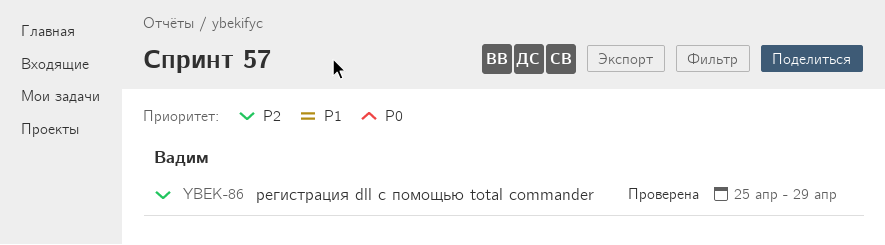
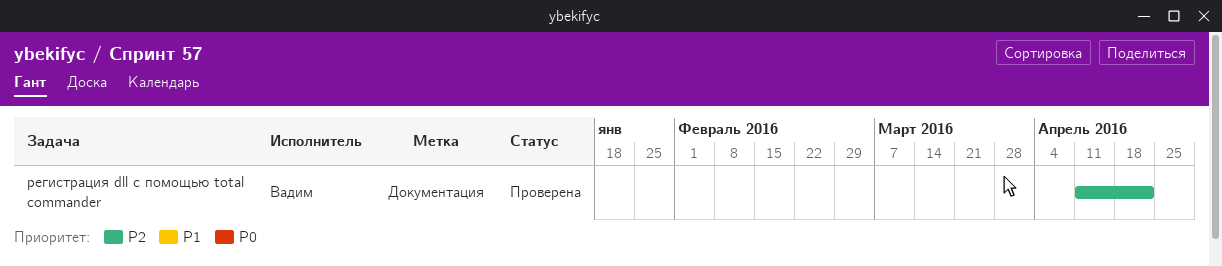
регистрация dll c помощью total commander, start: Apr 25 -> Apr 11
регистрация dll c помощью total commander, due: Apr 29 -> Apr 22

